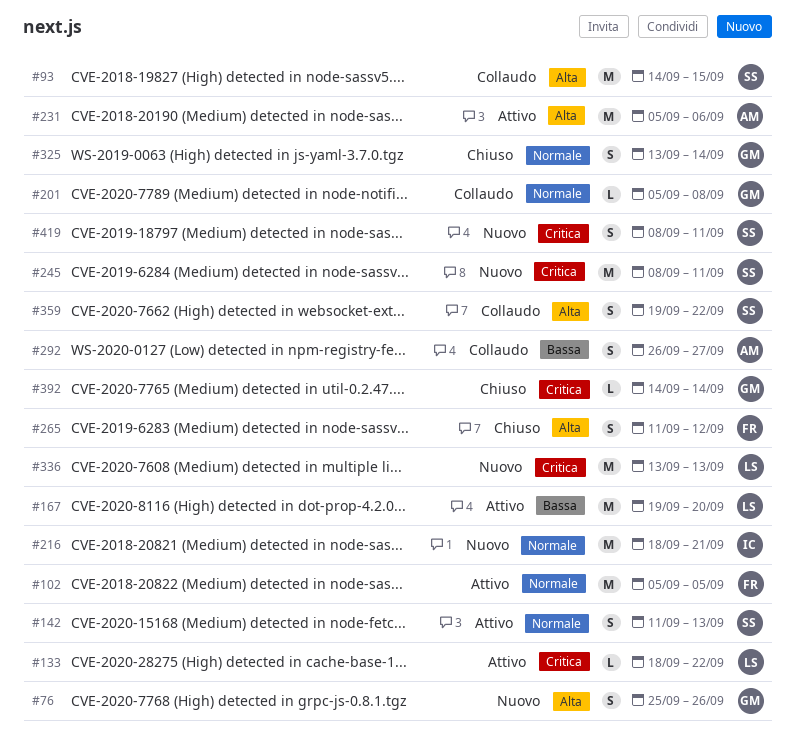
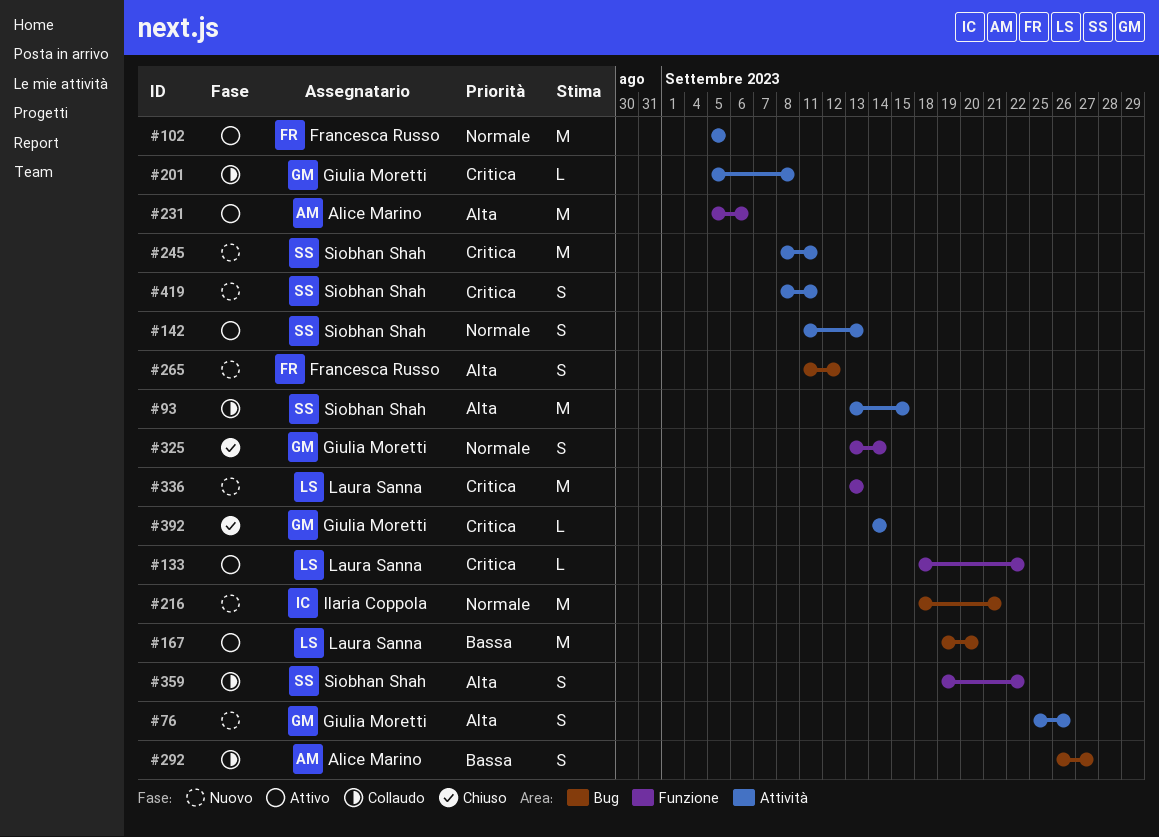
#93, start: Sep 14 -> Sep 13
#201, priority: Normale -> Critica
#265, status: Chiuso -> Nuovo

